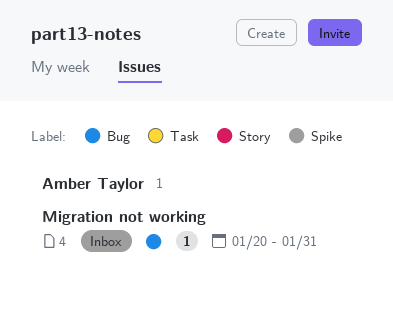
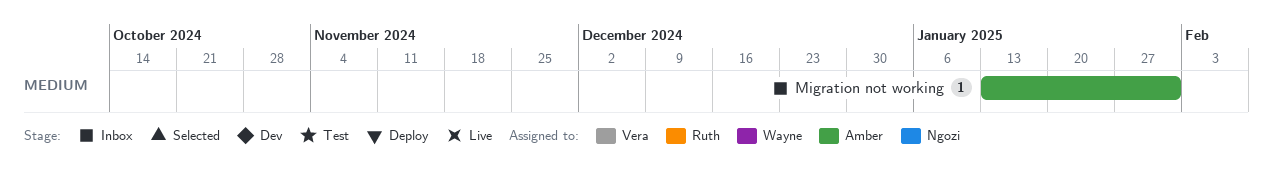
Migration not working, start: Jan 20 -> Jan 13

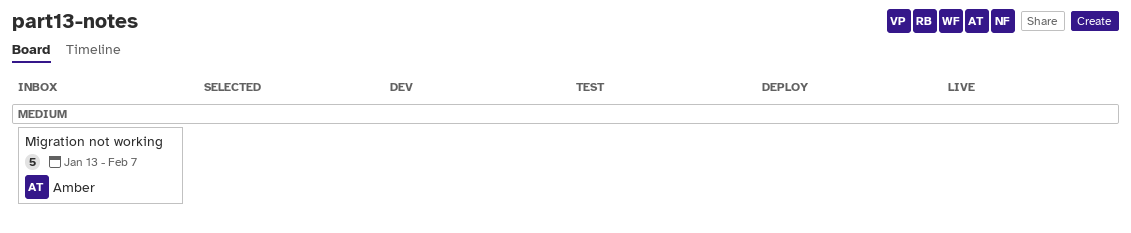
Migration not working, estimate: 1 -> 5
Migration not working, due: Jan 31 -> Feb 7

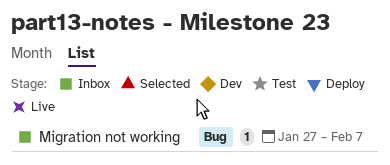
Migration not working, estimate: 5 -> 1
Migration not working, start: Jan 13 -> Jan 27

